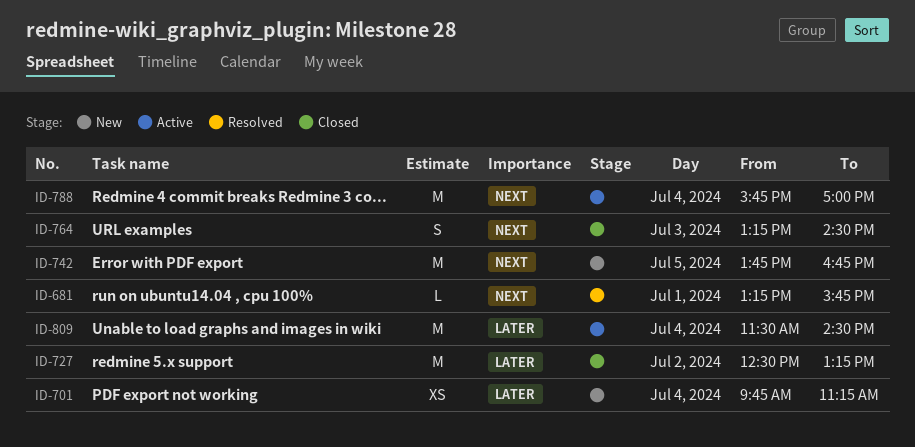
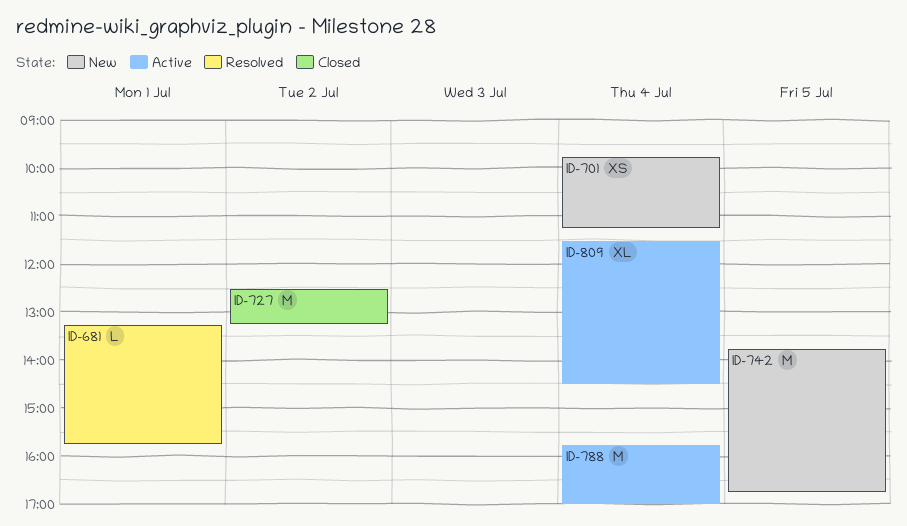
ID-764: present -> none
ID-809, estimate: M -> XL

